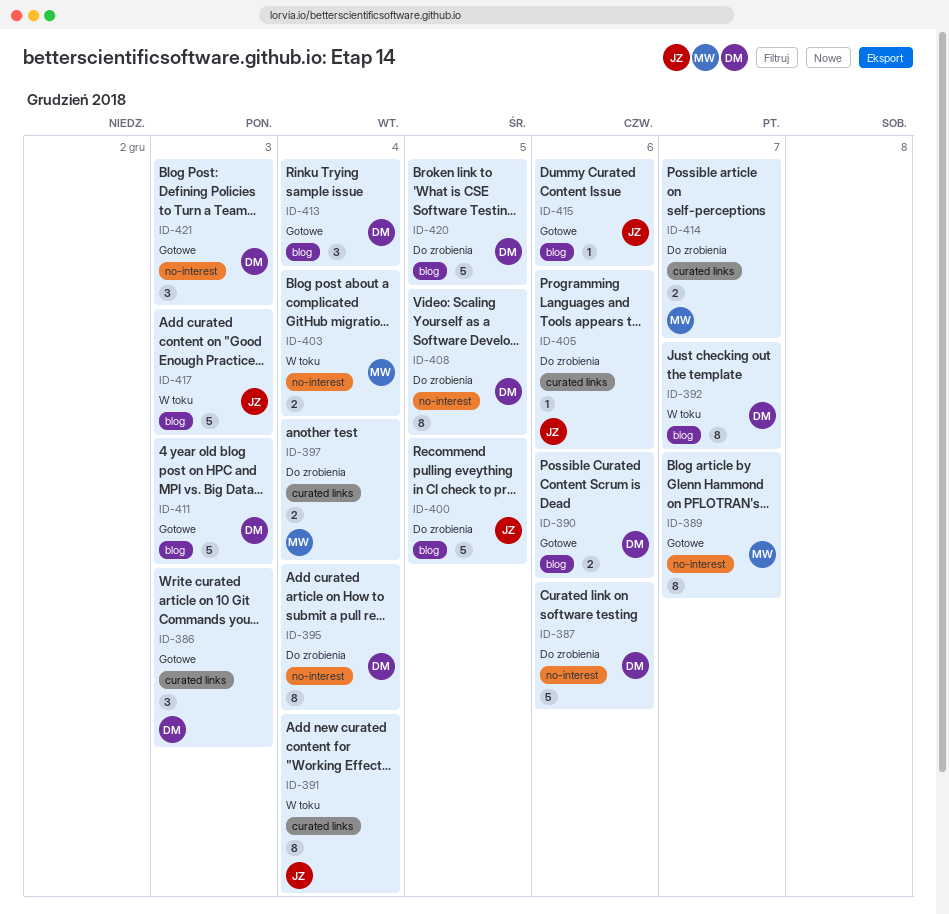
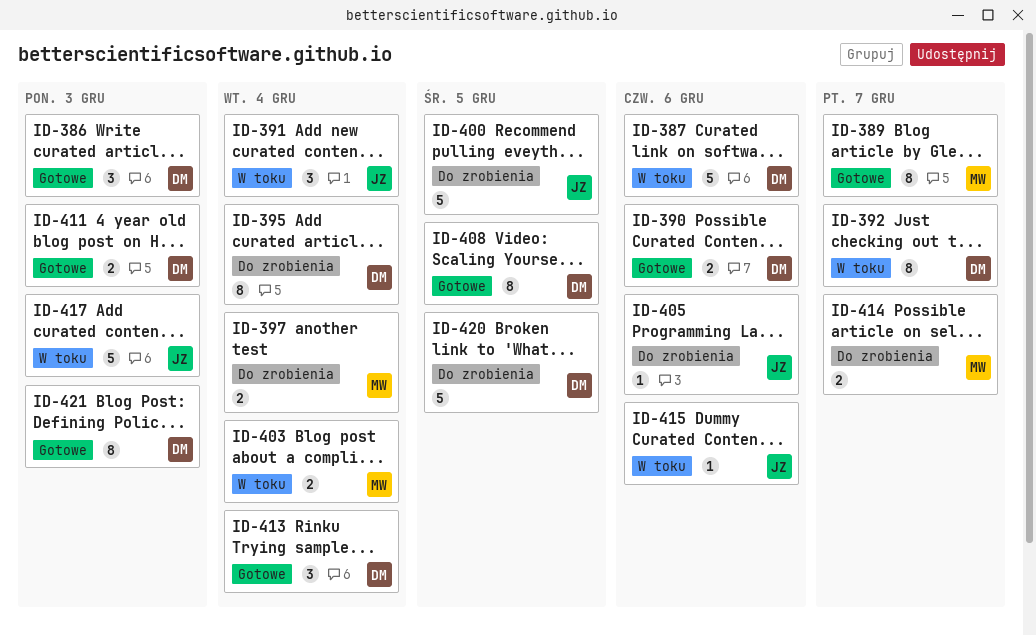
ID-387, status: Do zrobienia -> W toku
ID-391, estimate: 8 -> 3
ID-408, status: Do zrobienia -> Gotowe
ID-411, estimate: 5 -> 2
ID-415, status: Gotowe -> W toku
ID-421, estimate: 3 -> 8

